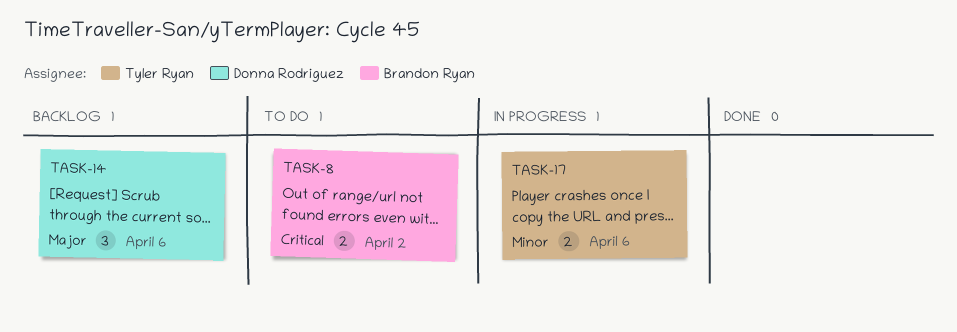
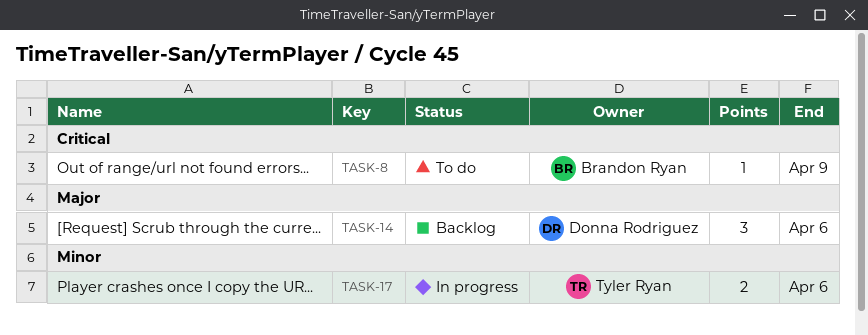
TASK-8, estimate: 2 -> 1
TASK-8, due: Apr 2 -> Apr 9

